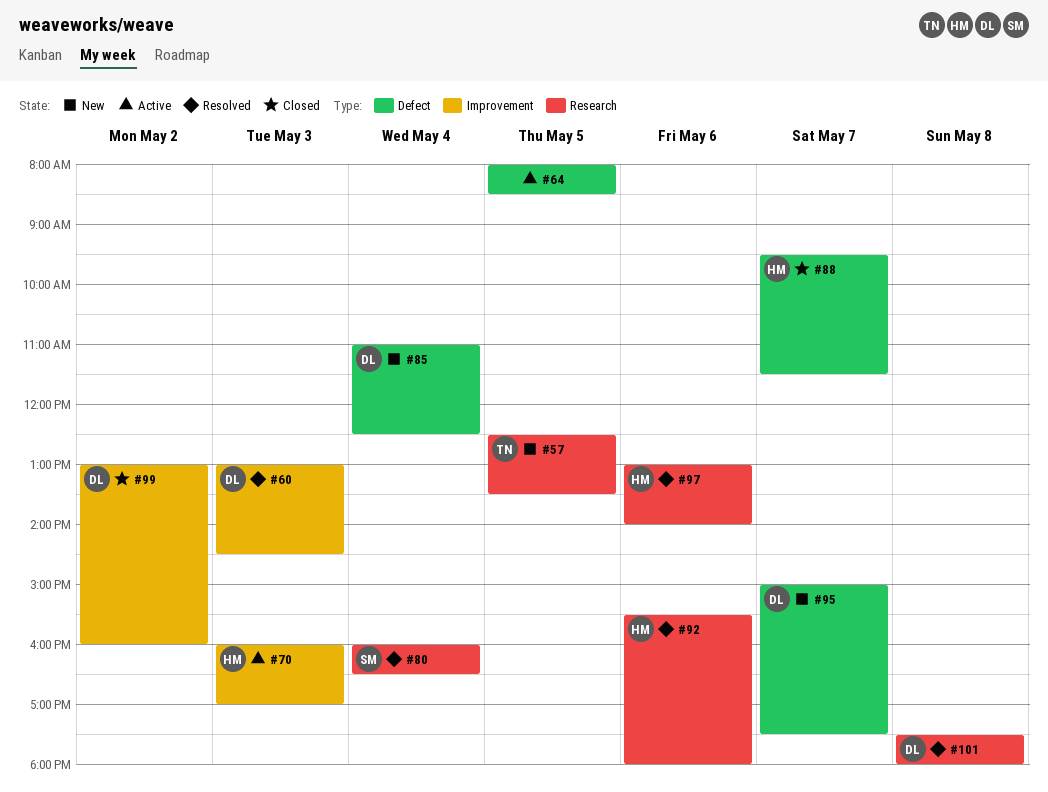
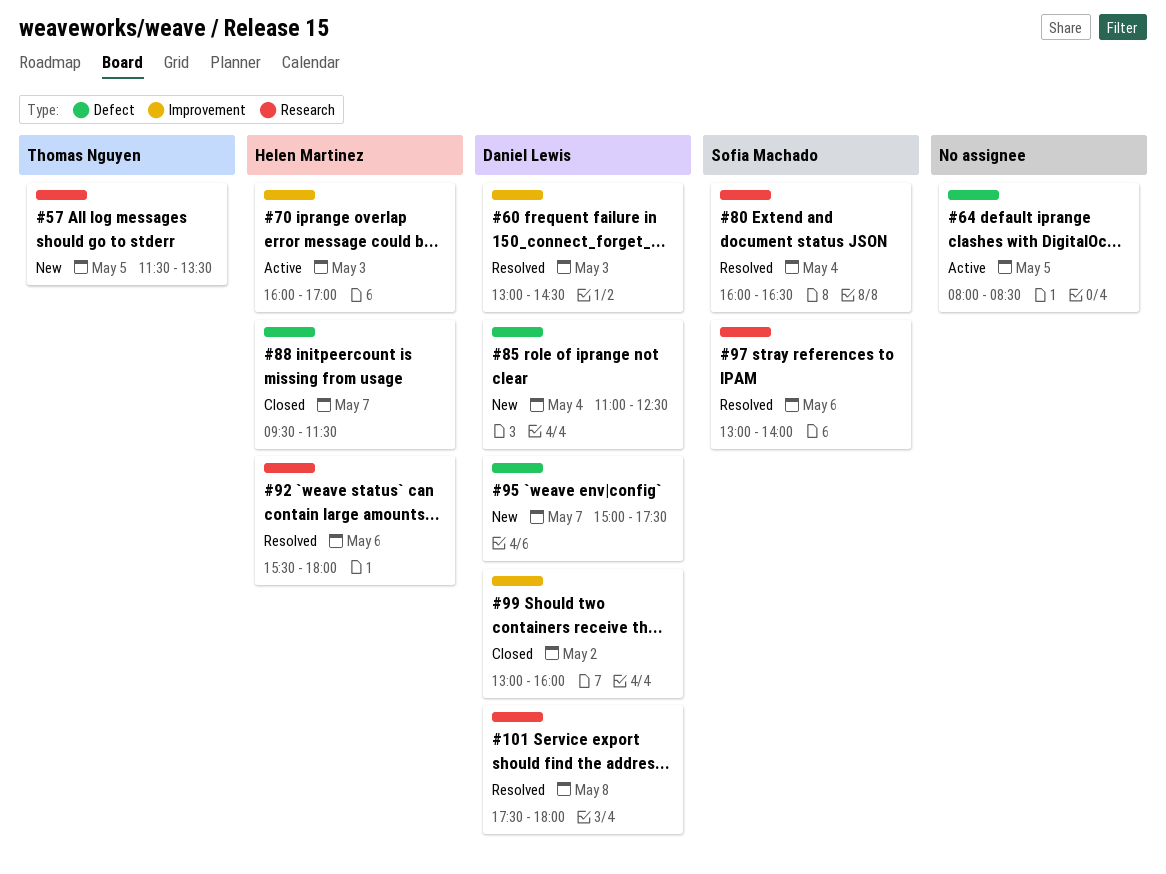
#57, begins: 12:30 -> 11:30
#97, owner: Helen Martinez -> Sofia Machado

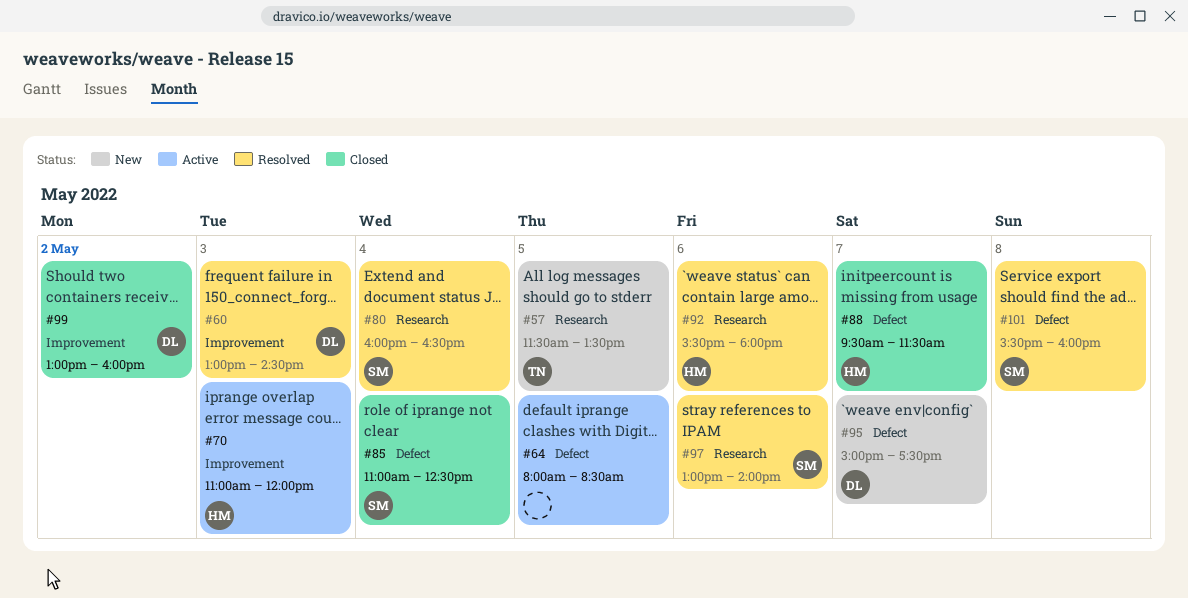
#70, begins: 16:00 -> 11:00
#70, ends: 17:00 -> 12:00
#85, status: New -> Closed
#85, owner: Daniel Lewis -> Sofia Machado
#101, owner: Daniel Lewis -> Sofia Machado
#101, label: Research -> Defect
#101, begins: 17:30 -> 15:30
#101, ends: 18:00 -> 16:00

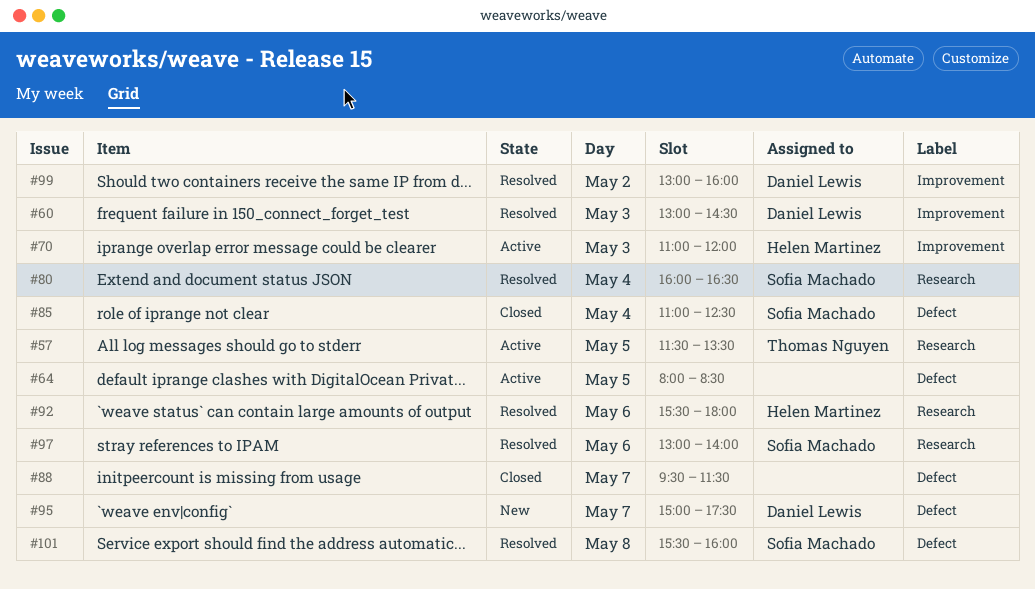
#57, status: New -> Active
#88, owner: Helen Martinez -> none
#99, status: Closed -> Resolved

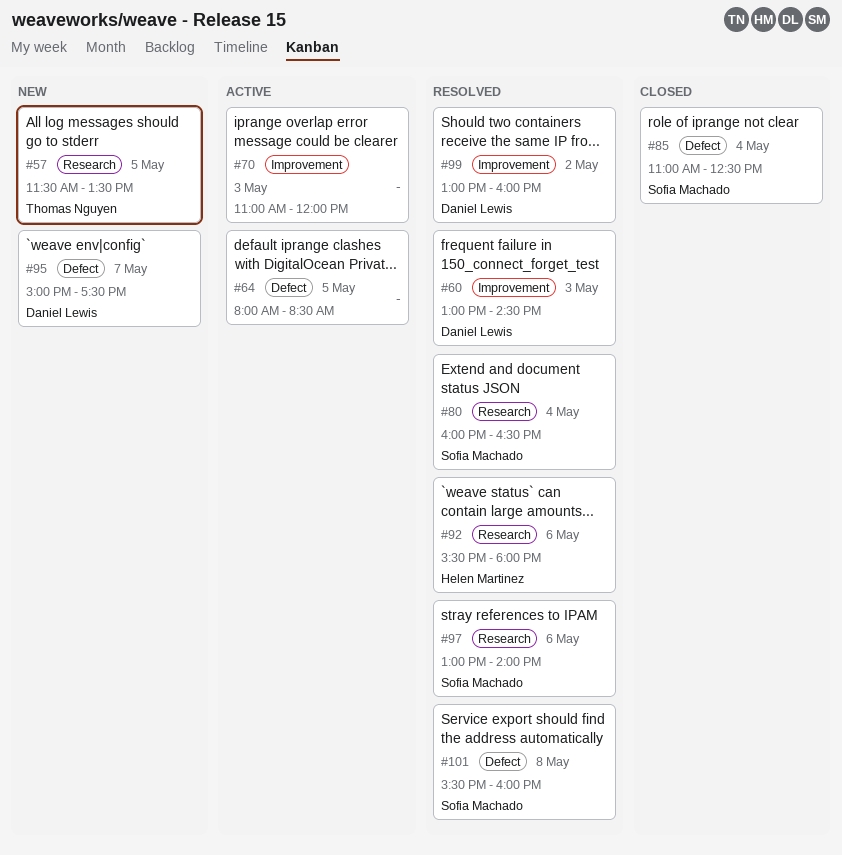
#57, status: Active -> New
#70, owner: Helen Martinez -> none
#88: present -> none

